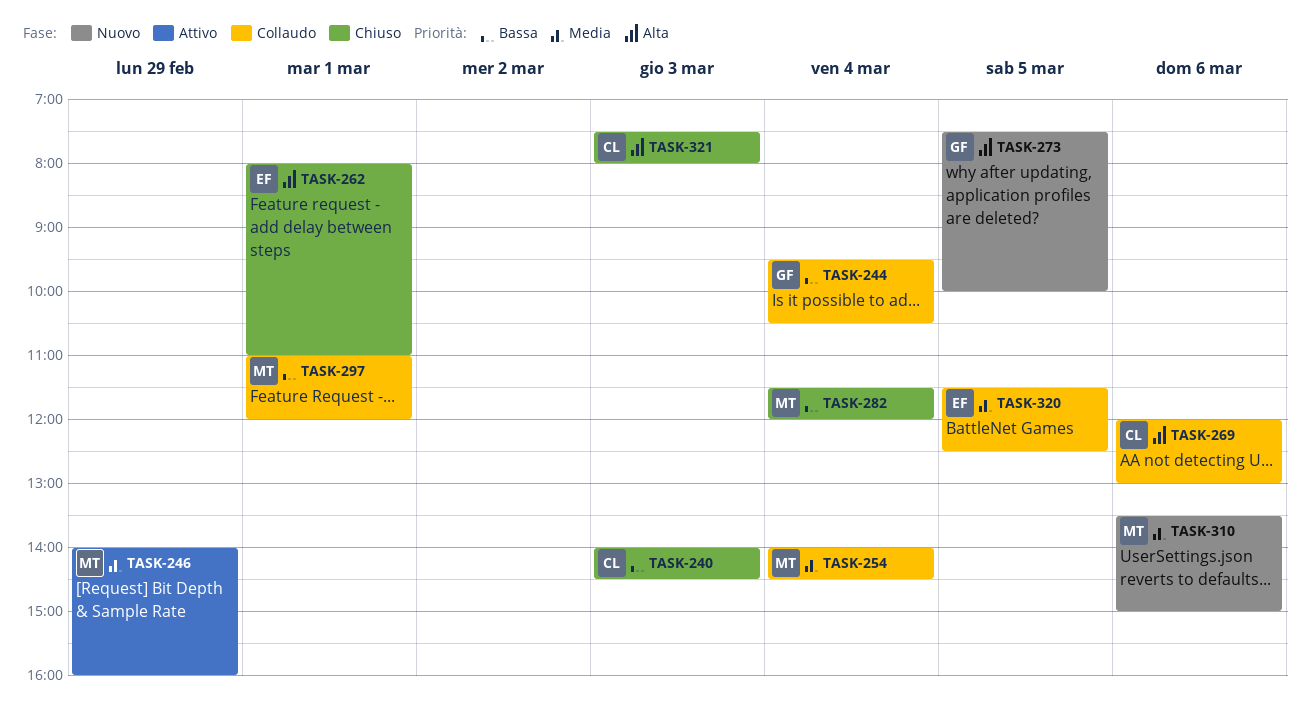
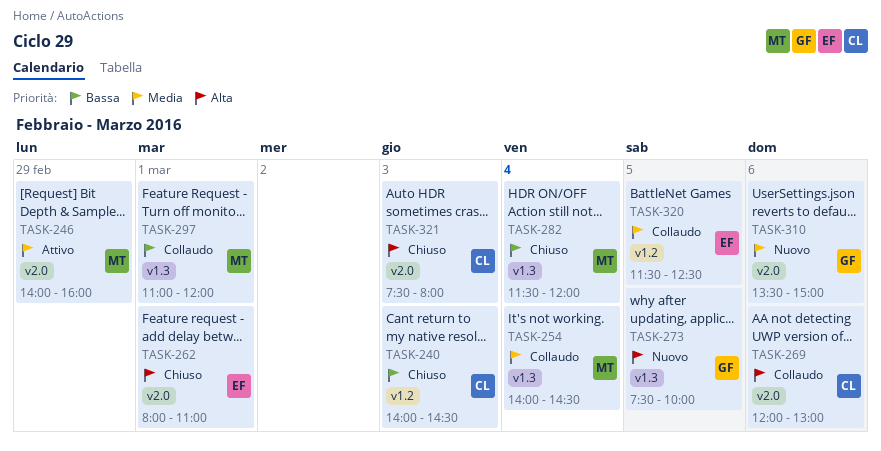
TASK-244: present -> none
TASK-310, owner: MT -> GF

